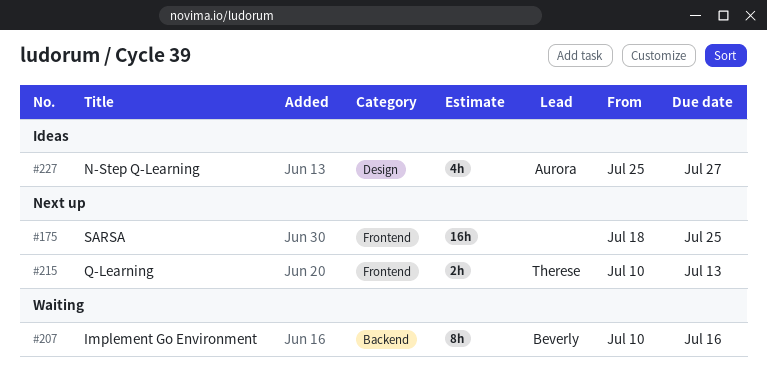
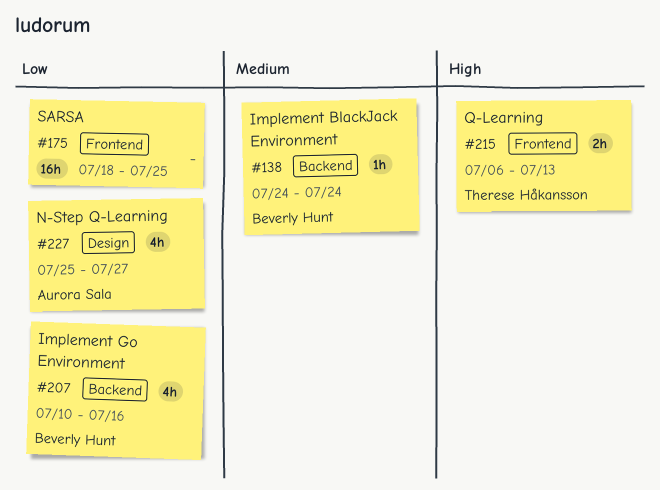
#138: none -> present
#207, estimate: 8h -> 4h
#215, start: Jul 10 -> Jul 6

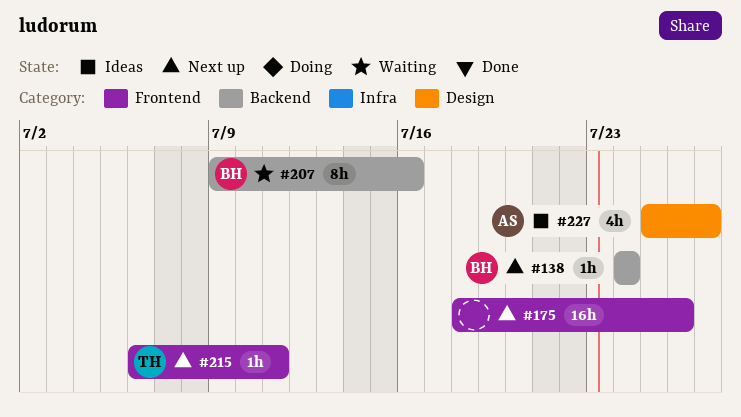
#175, due: Jul 25 -> Jul 26
#207, estimate: 4h -> 8h
#207, start: Jul 10 -> Jul 9
#215, estimate: 2h -> 1h
#215, due: Jul 13 -> Jul 11

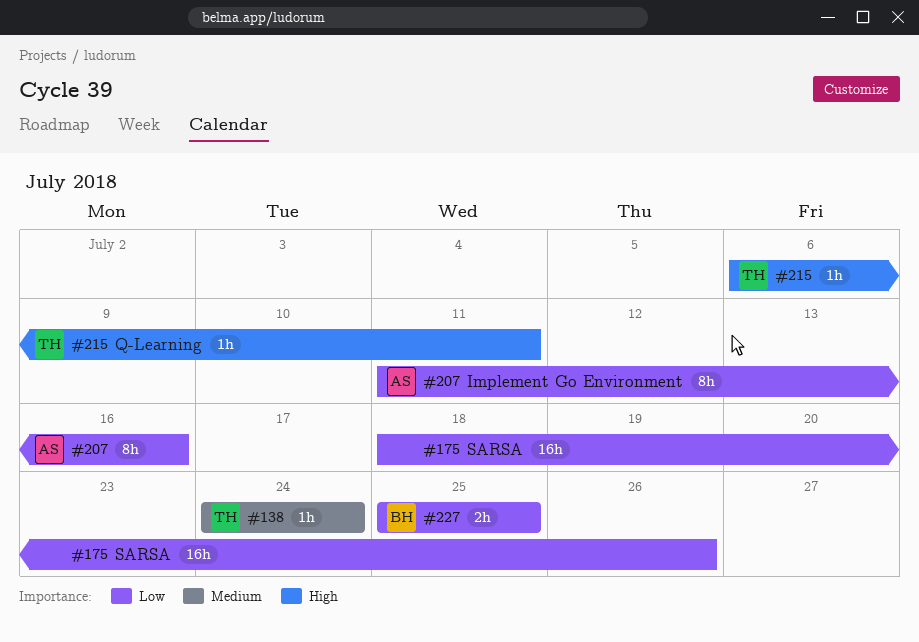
#138, owner: BH -> TH
#207, owner: BH -> AS
#207, start: Jul 9 -> Jul 11
#227, owner: AS -> BH
#227, estimate: 4h -> 2h
#227, due: Jul 27 -> Jul 25

